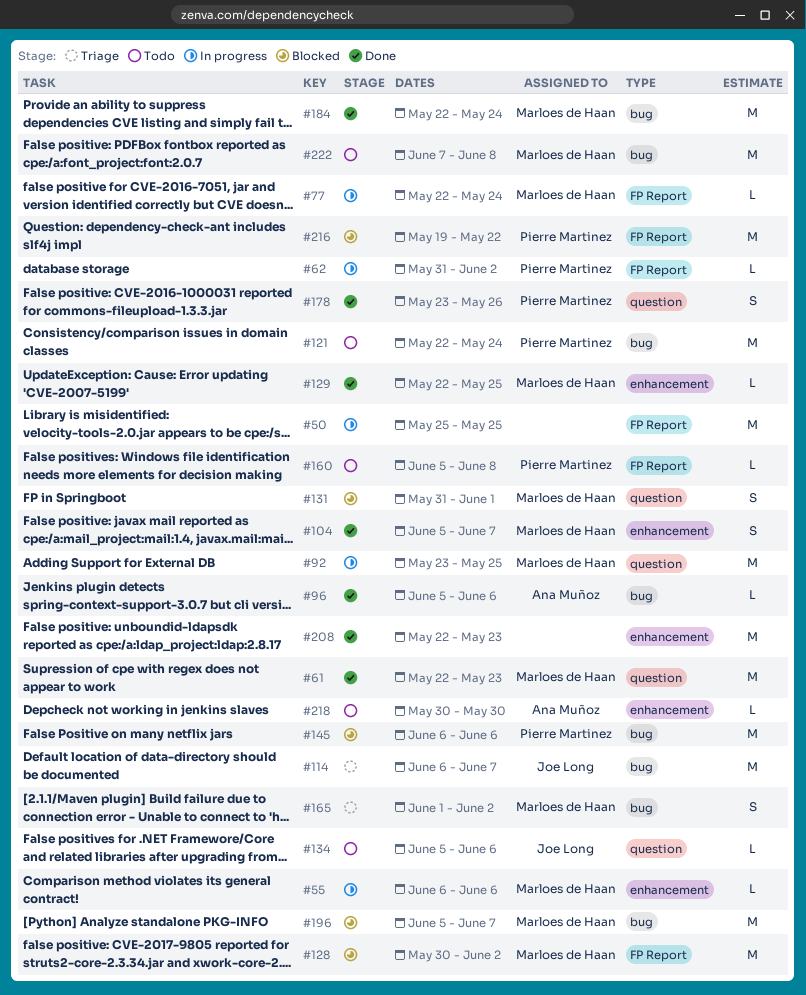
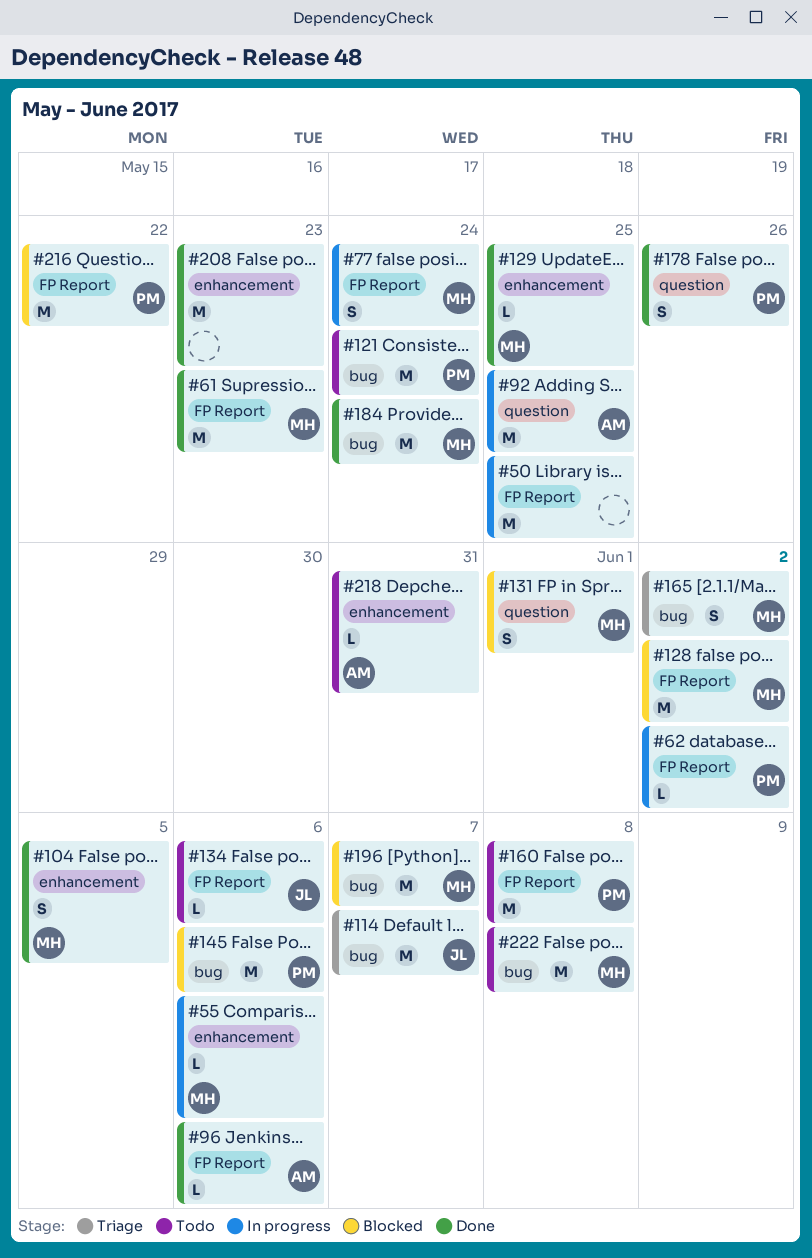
#61, label: question -> FP Report
#77, estimate: L -> S
#92, owner: Marloes de Haan -> Ana Muñoz
#96, label: bug -> FP Report
#104, due: Jun 7 -> Jun 5
#134, label: question -> FP Report
#160, estimate: L -> M
#218, due: May 30 -> May 31

